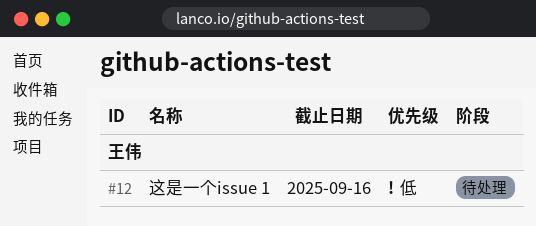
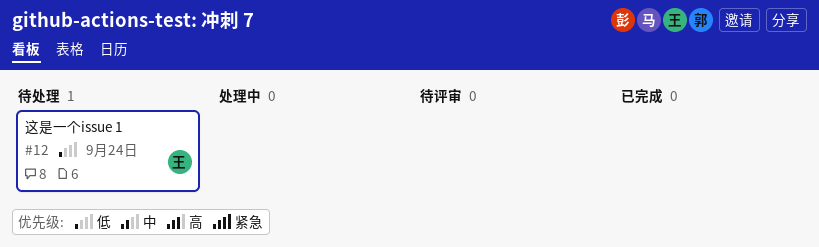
#12, due: Sep 16 -> Sep 24

